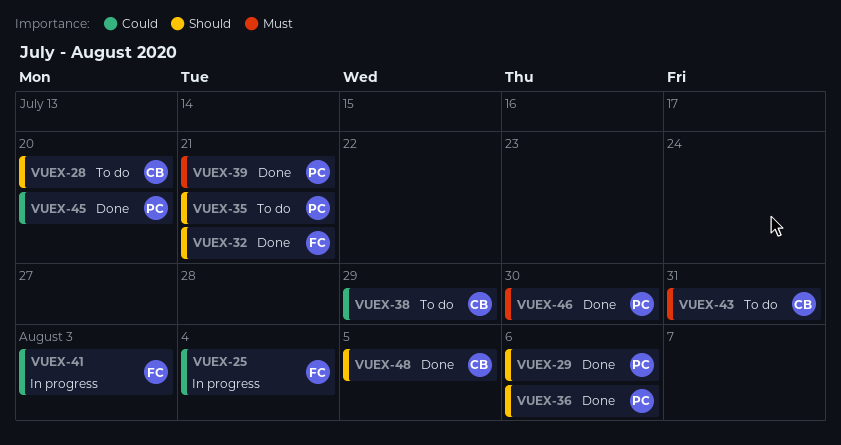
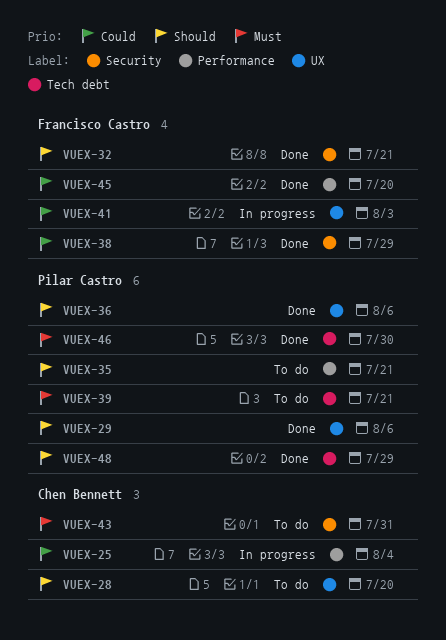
VUEX-25, owner: Francisco Castro -> Chen Bennett
VUEX-38, status: To do -> Done
VUEX-38, owner: Chen Bennett -> Francisco Castro
VUEX-39, status: Done -> To do
VUEX-45, owner: Pilar Castro -> Francisco Castro
VUEX-48, owner: Chen Bennett -> Pilar Castro
VUEX-48, due: Aug 5 -> Jul 29

